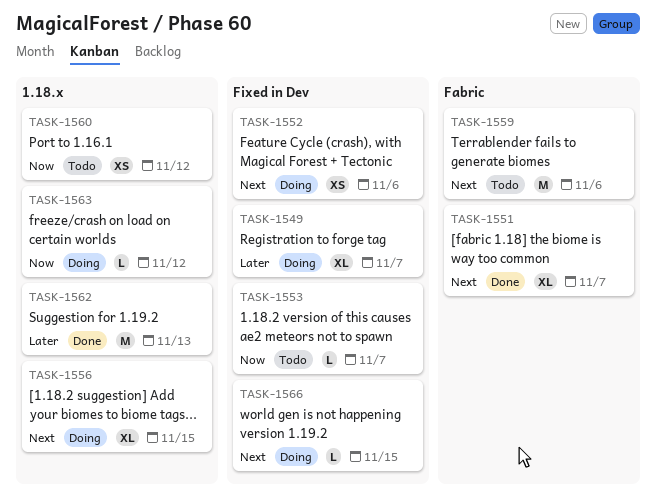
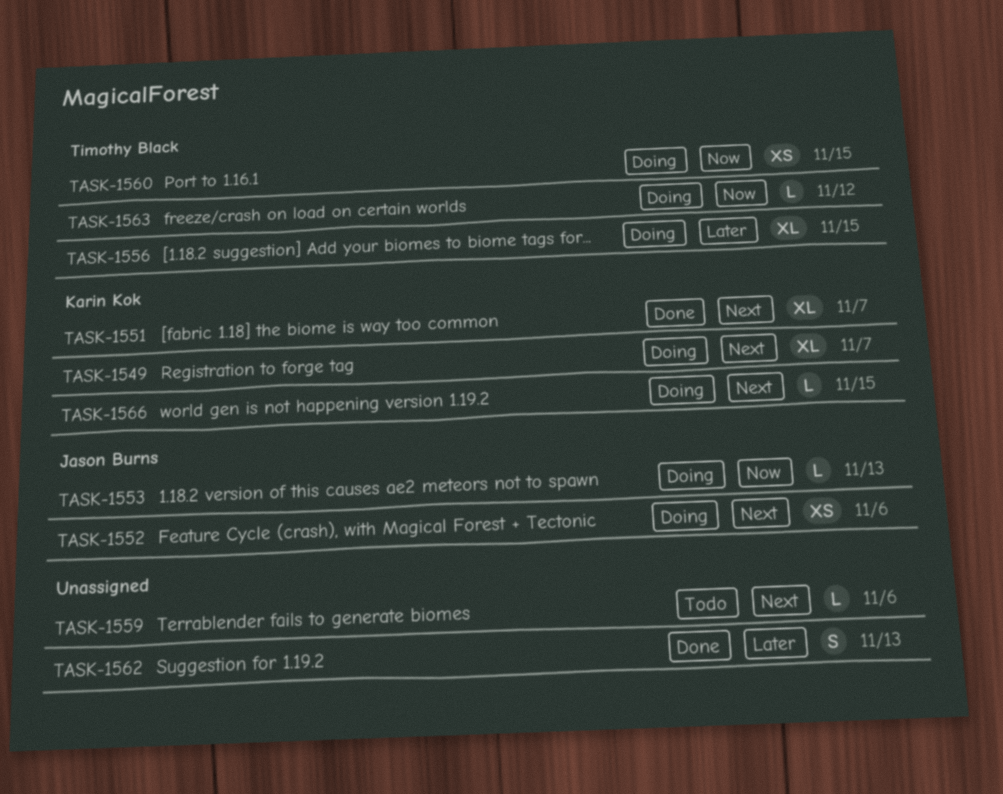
TASK-1549, priority: Later -> Next
TASK-1553, status: Todo -> Doing
TASK-1553, due: Nov 7 -> Nov 13
TASK-1556, priority: Next -> Later
TASK-1559, estimate: M -> L
TASK-1560, status: Todo -> Doing
TASK-1560, due: Nov 12 -> Nov 15
TASK-1562, estimate: M -> S

